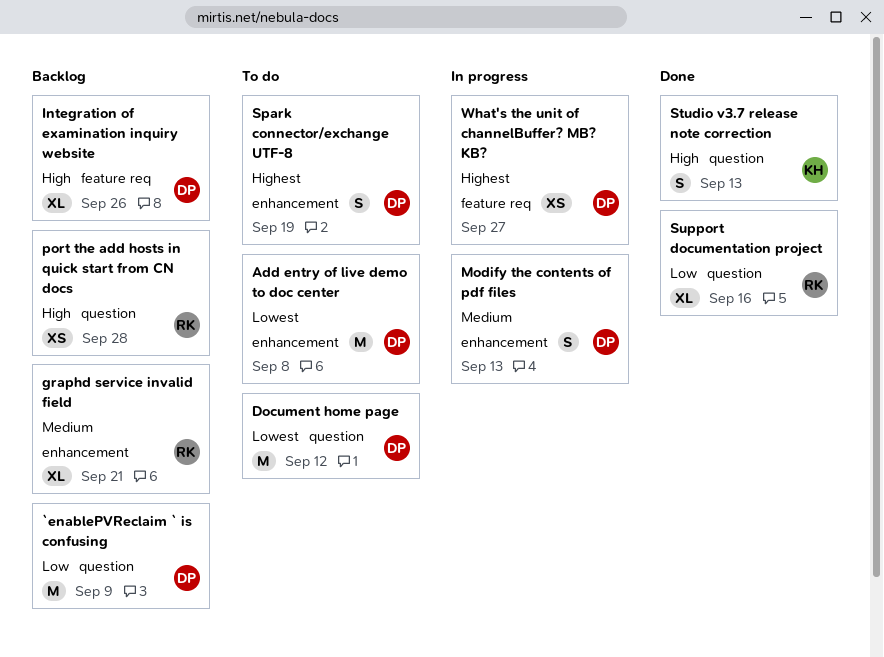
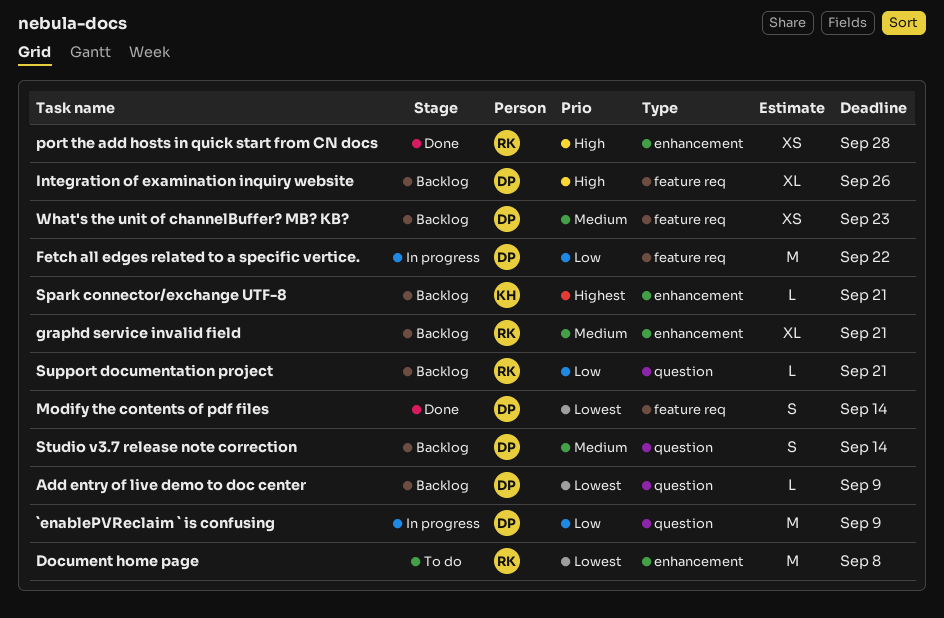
`enablePVReclaim ` is confusing, status: Backlog -> In progress
Add entry of live demo to doc center, status: To do -> Backlog
Add entry of live demo to doc center, label: enhancement -> question
Add entry of live demo to doc center, estimate: M -> L
Add entry of live demo to doc center, due: Sep 8 -> Sep 9
Document home page, owner: DP -> RK
Document home page, label: question -> enhancement
Document home page, due: Sep 12 -> Sep 8
Fetch all edges related to a specific vertice.: none -> present
Modify the contents of pdf files, status: In progress -> Done
Modify the contents of pdf files, priority: Medium -> Lowest
Modify the contents of pdf files, label: enhancement -> feature req
Modify the contents of pdf files, due: Sep 13 -> Sep 14
port the add hosts in quick start from CN docs, status: Backlog -> Done
port the add hosts in quick start from CN docs, label: question -> enhancement
Spark connector/exchange UTF-8, status: To do -> Backlog
Spark connector/exchange UTF-8, owner: DP -> KH
Spark connector/exchange UTF-8, estimate: S -> L
Spark connector/exchange UTF-8, due: Sep 19 -> Sep 21
Studio v3.7 release note correction, status: Done -> Backlog
Studio v3.7 release note correction, owner: KH -> DP
Studio v3.7 release note correction, priority: High -> Medium
Studio v3.7 release note correction, due: Sep 13 -> Sep 14
Support documentation project, status: Done -> Backlog
Support documentation project, estimate: XL -> L
Support documentation project, due: Sep 16 -> Sep 21
What's the unit of channelBuffer? MB? KB?, status: In progress -> Backlog
What's the unit of channelBuffer? MB? KB?, priority: Highest -> Medium
What's the unit of channelBuffer? MB? KB?, due: Sep 27 -> Sep 23

